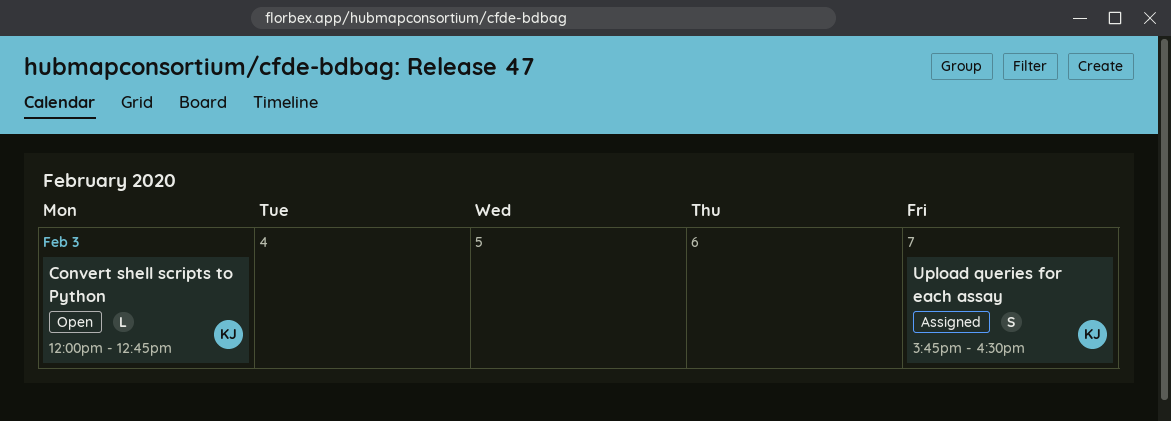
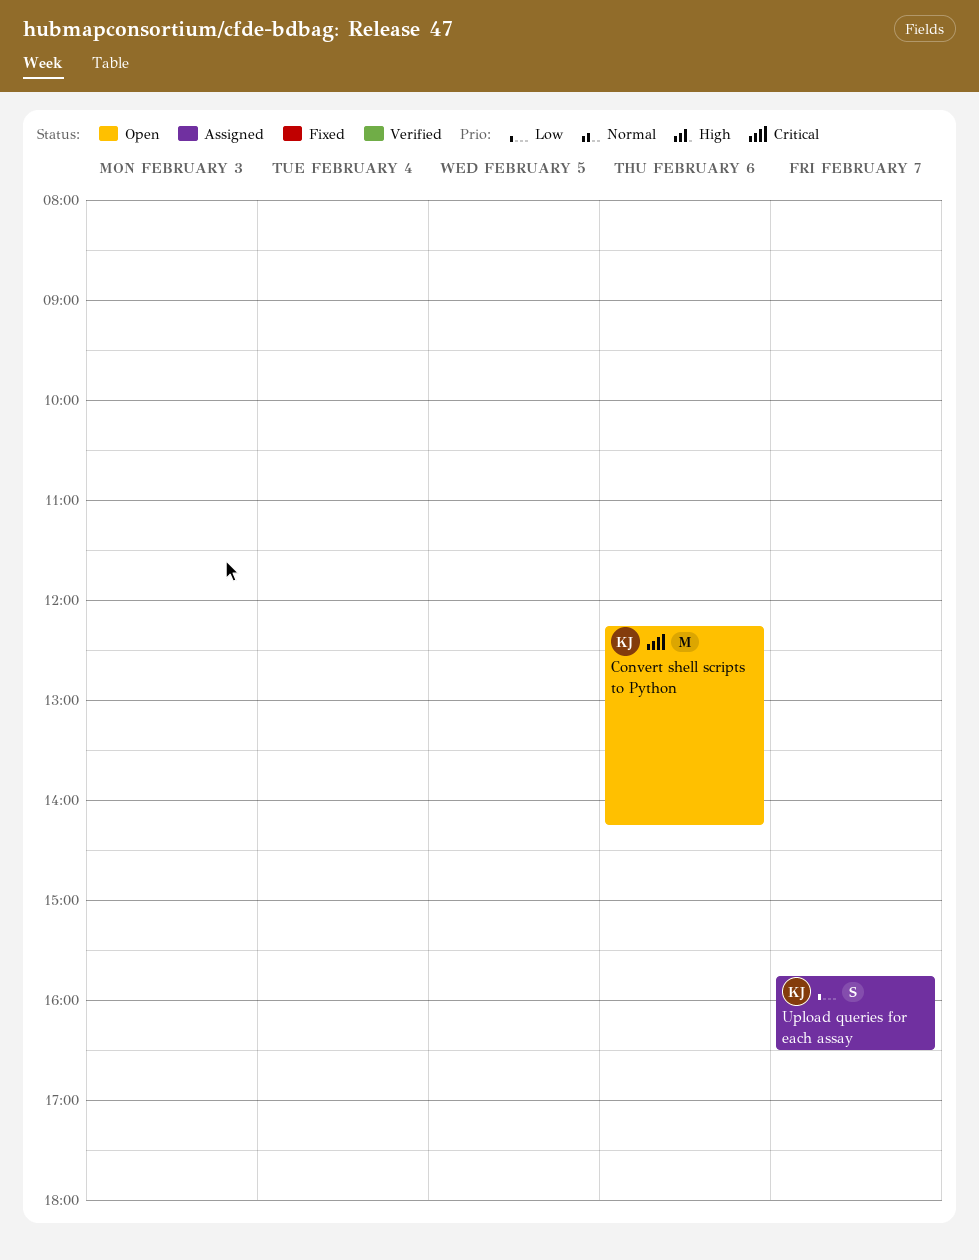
Convert shell scripts to Python, estimate: L -> M
Convert shell scripts to Python, day: Feb 3 -> Feb 6
Convert shell scripts to Python, begins: 12:00 -> 12:15
Convert shell scripts to Python, ends: 12:45 -> 14:15

